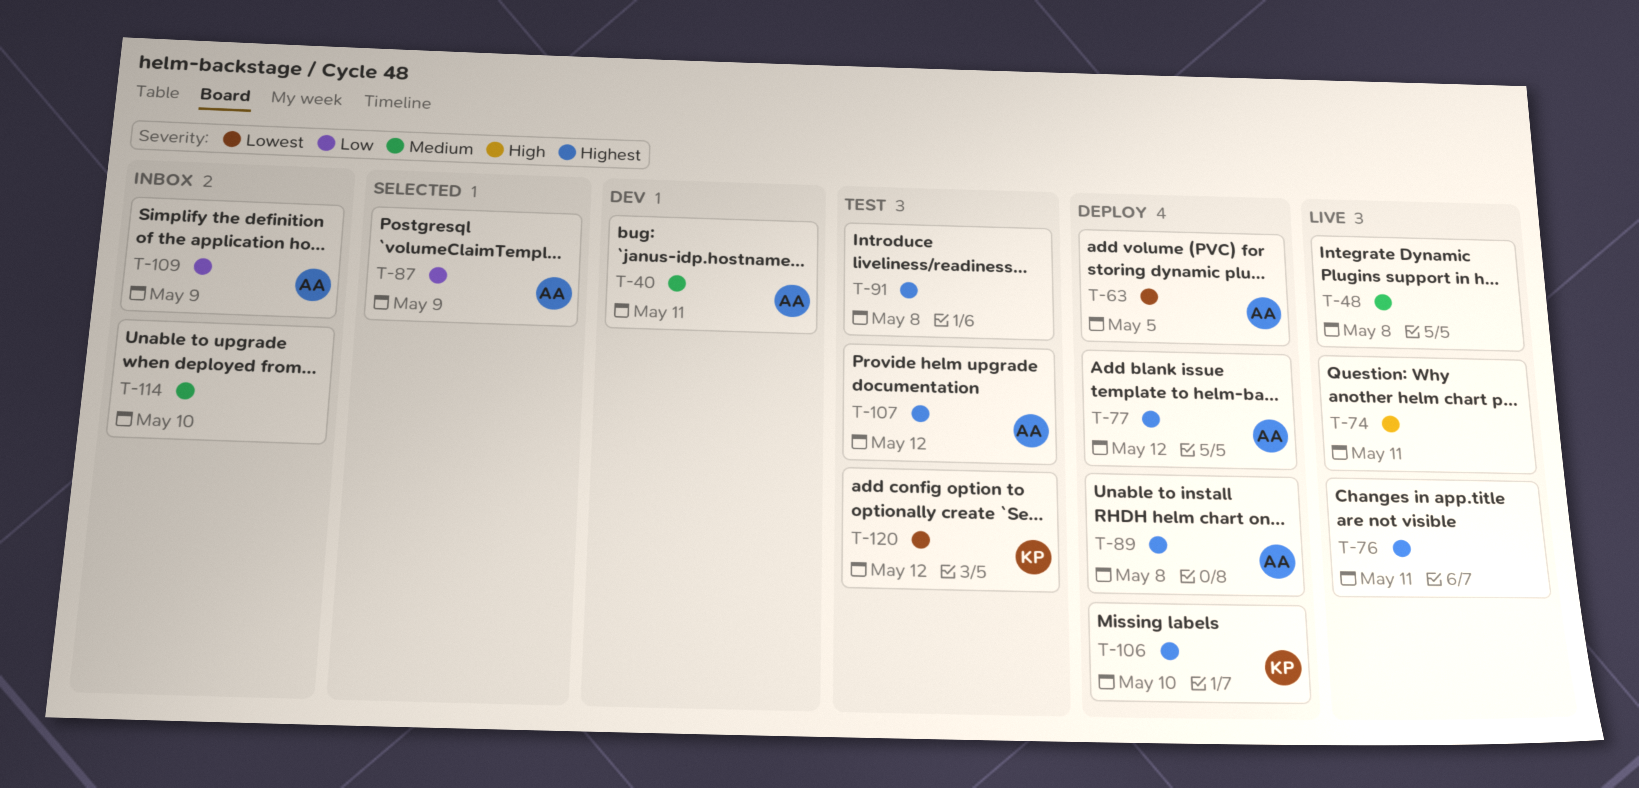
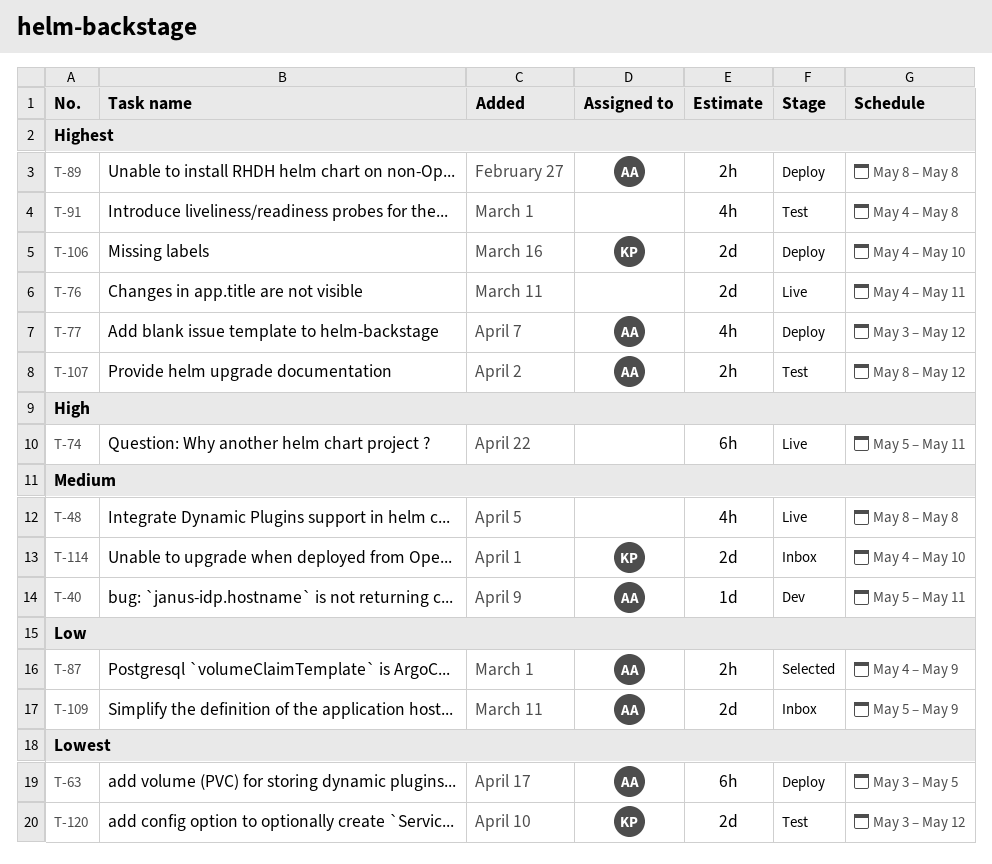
T-114, owner: none -> KP

